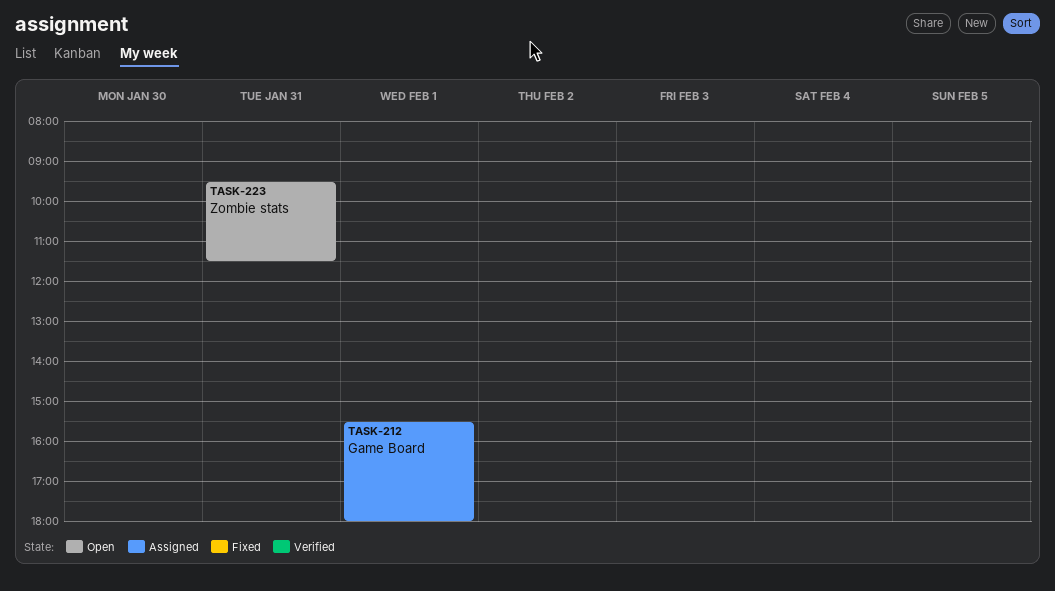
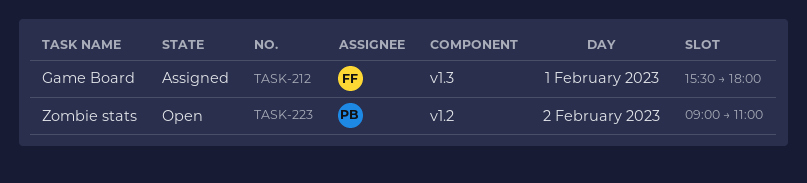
TASK-223, day: Jan 31 -> Feb 2
TASK-223, begins: 09:30 -> 09:00
TASK-223, ends: 11:30 -> 11:00

